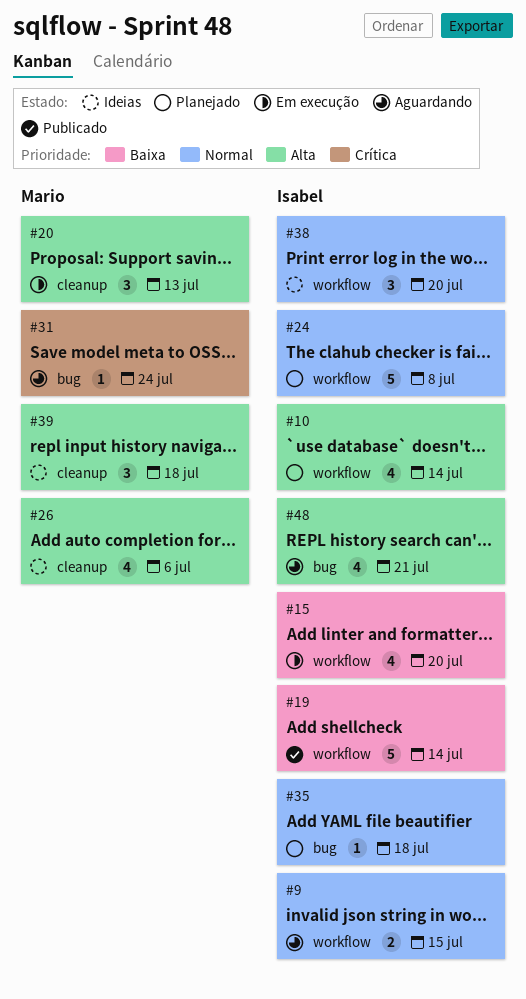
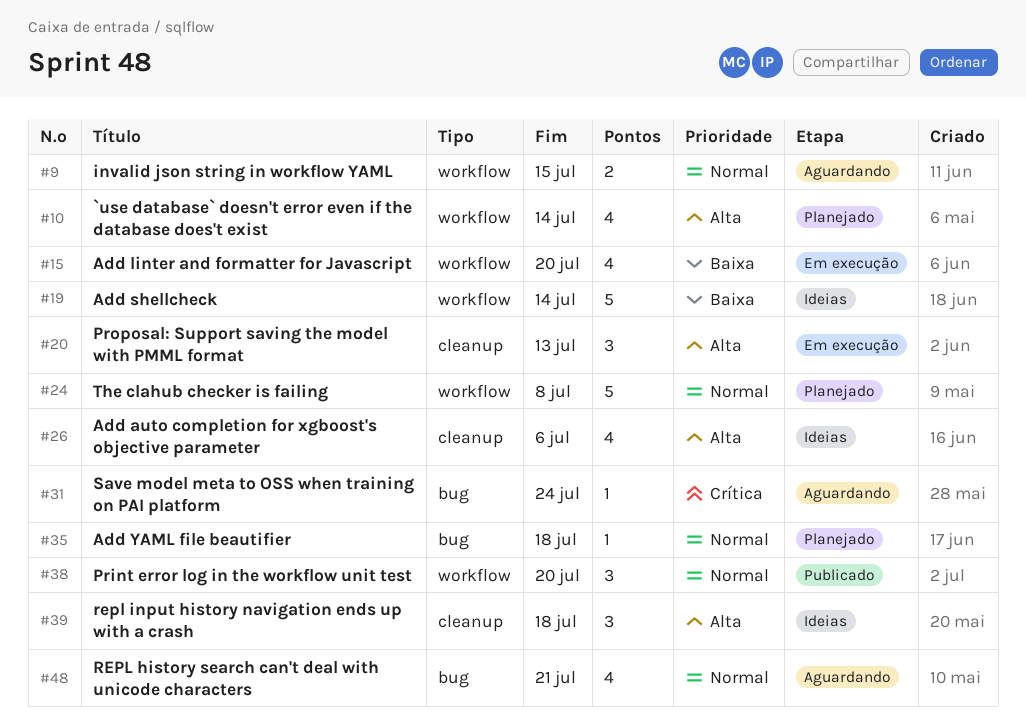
#19, status: Publicado -> Ideias
#38, status: Ideias -> Publicado
#48, priority: Alta -> Normal

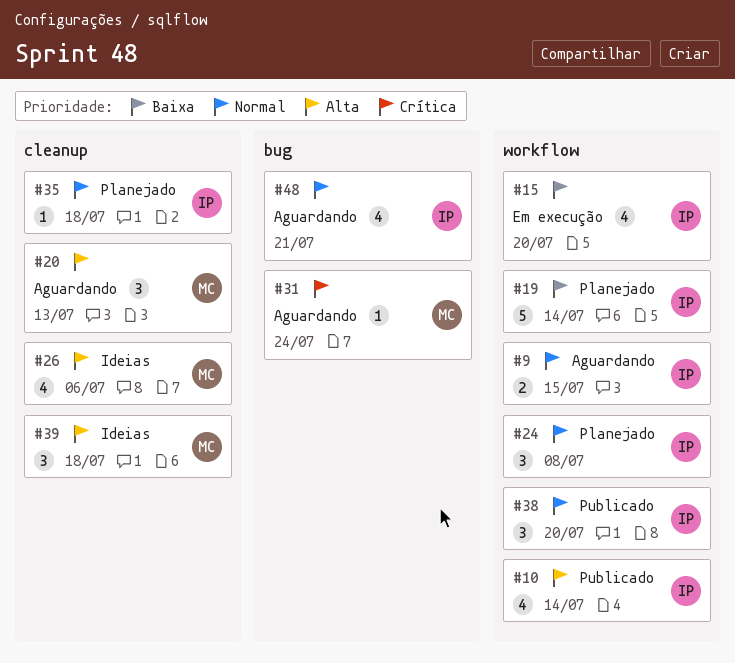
#10, status: Planejado -> Publicado
#19, status: Ideias -> Planejado
#20, status: Em execução -> Aguardando
#24, estimate: 5 -> 3
#35, label: bug -> cleanup

